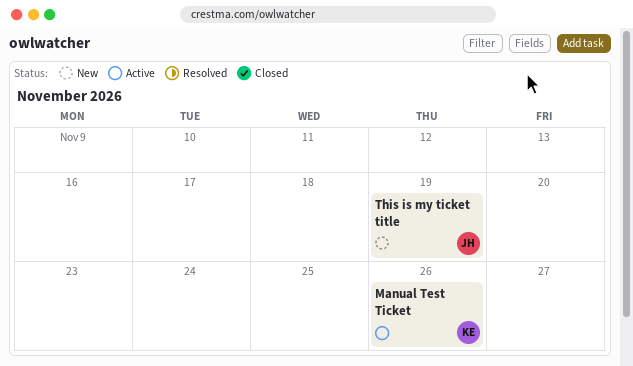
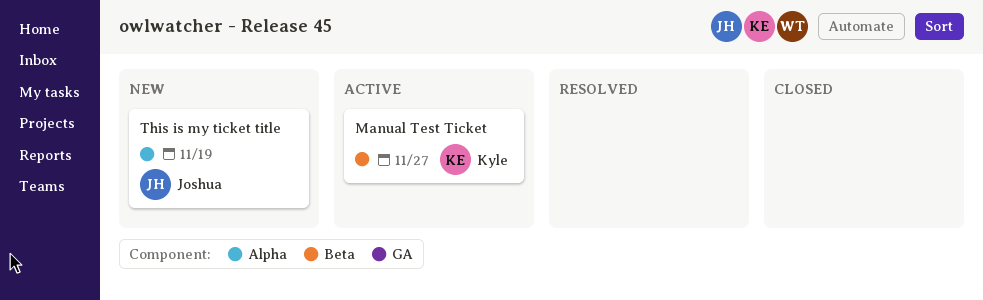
Manual Test Ticket, due: Nov 26 -> Nov 27

